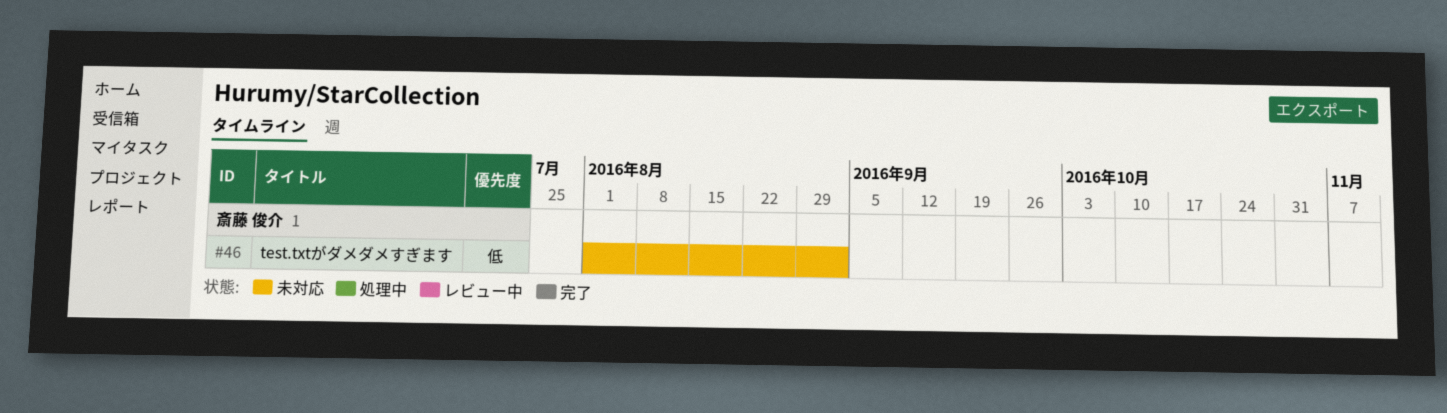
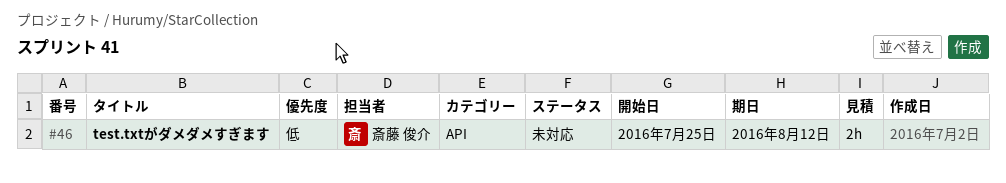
#46, start: Aug 1 -> Jul 25
#46, due: Sep 2 -> Aug 12

